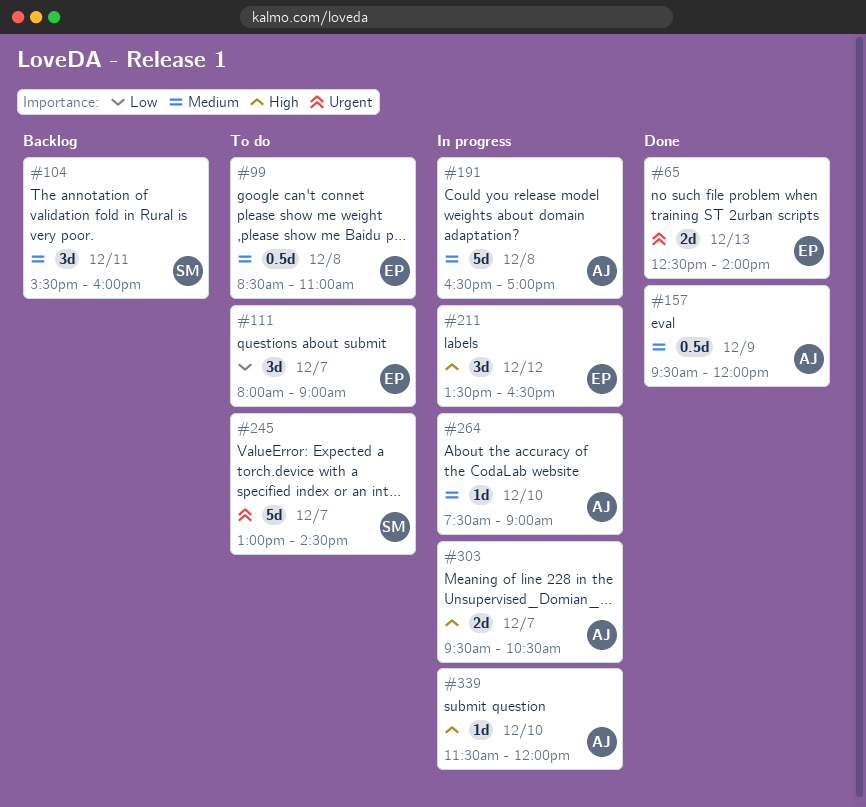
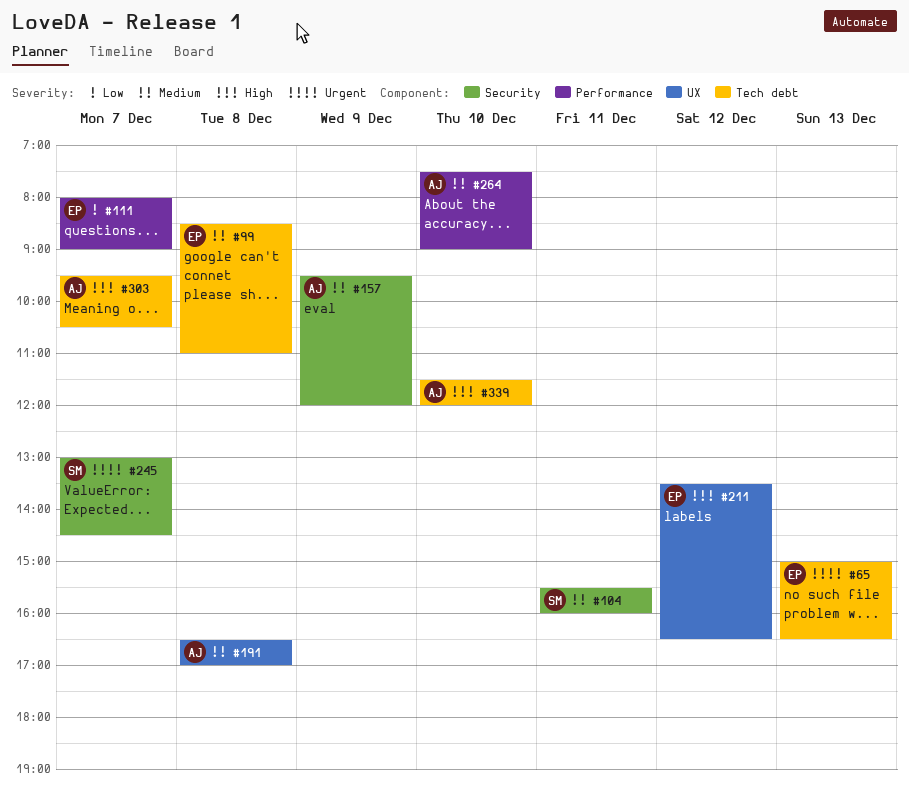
#65, begins: 12:30 -> 15:00
#65, ends: 14:00 -> 16:30

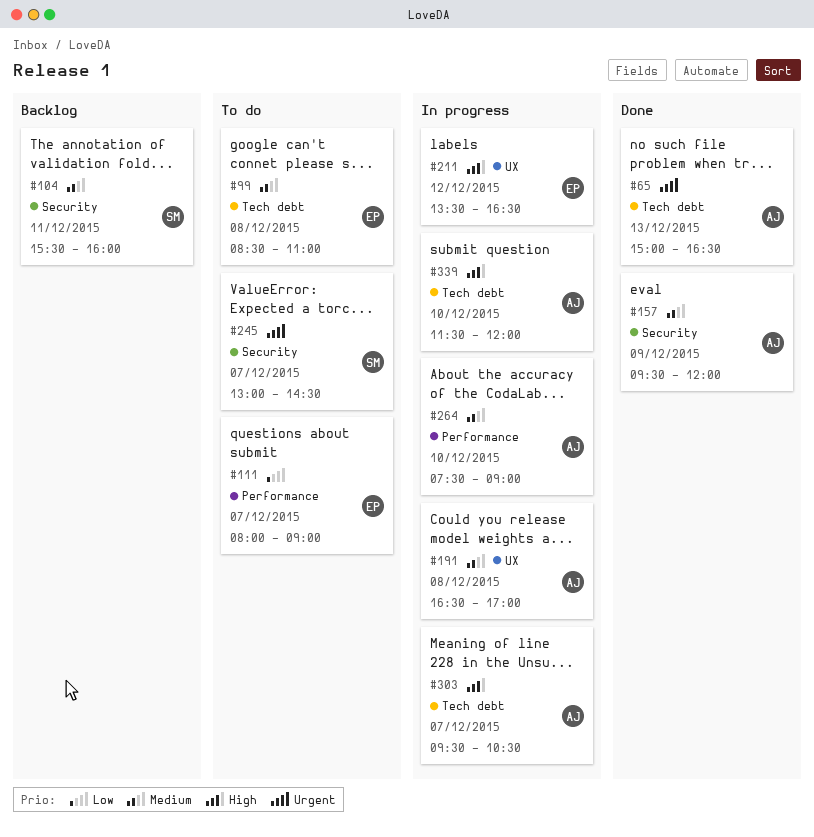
#65, owner: EP -> AJ

